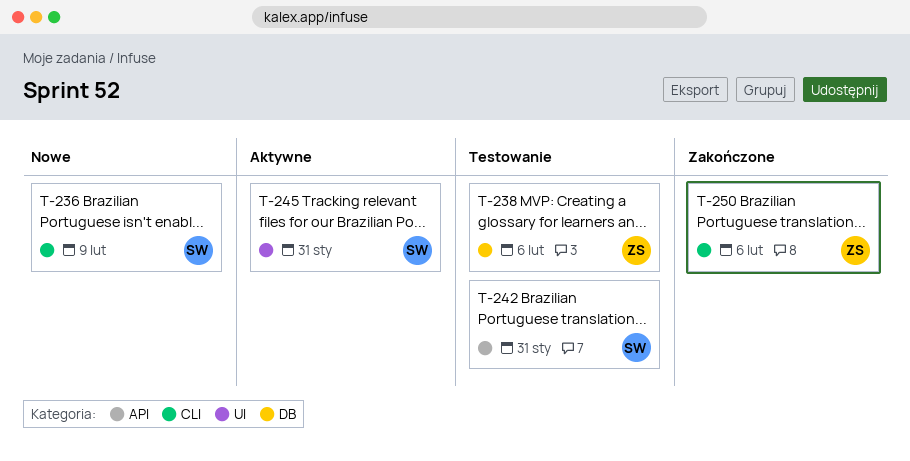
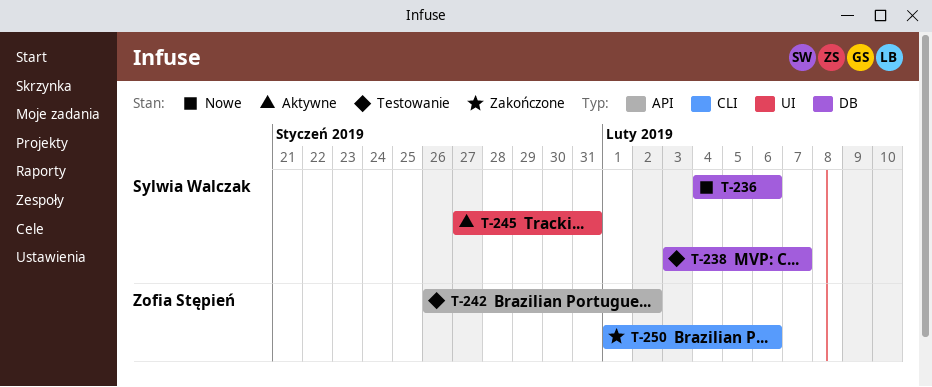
T-236, label: CLI -> DB
T-236, due: Feb 9 -> Feb 6
T-238, owner: Zofia Stępień -> Sylwia Walczak
T-238, due: Feb 6 -> Feb 7
T-242, owner: Sylwia Walczak -> Zofia Stępień
T-242, due: Jan 31 -> Feb 2

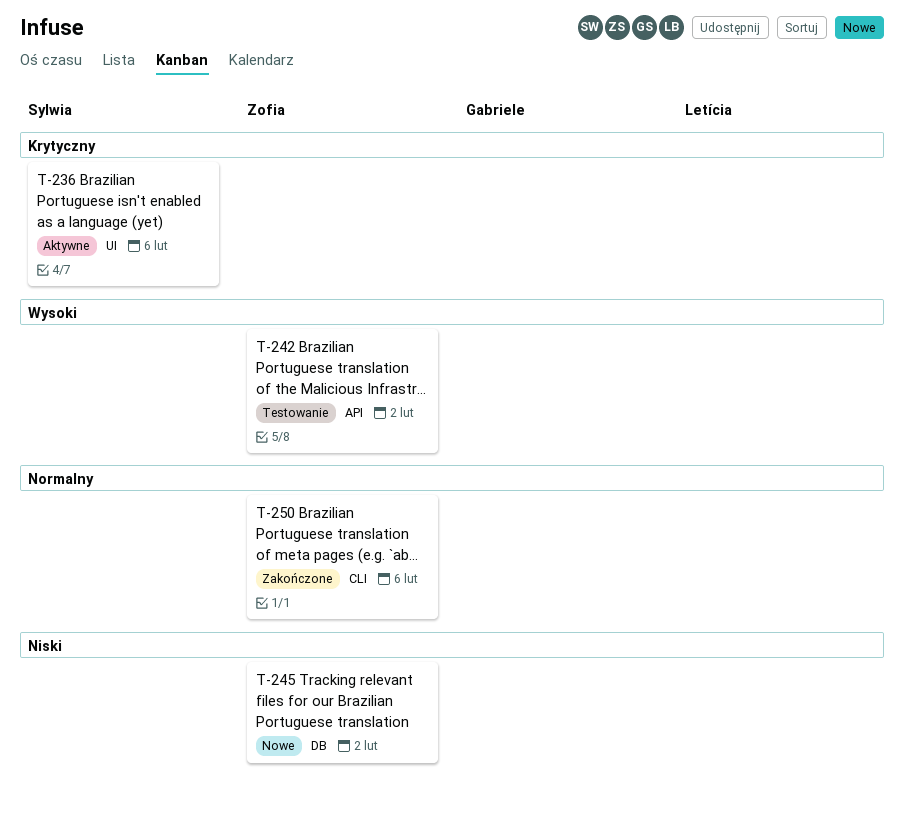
T-236, status: Nowe -> Aktywne
T-236, label: DB -> UI
T-238: present -> none
T-245, status: Aktywne -> Nowe
T-245, owner: Sylwia Walczak -> Zofia Stępień
T-245, label: UI -> DB
T-245, due: Jan 31 -> Feb 2

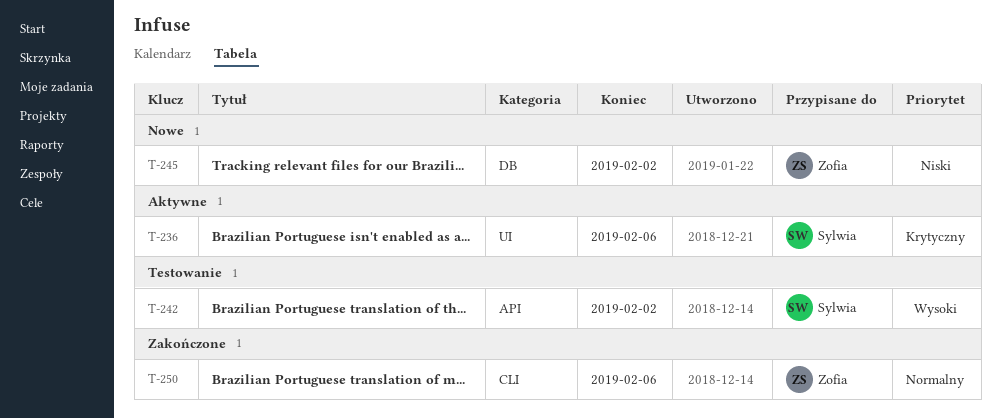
T-242, owner: Zofia -> Sylwia

